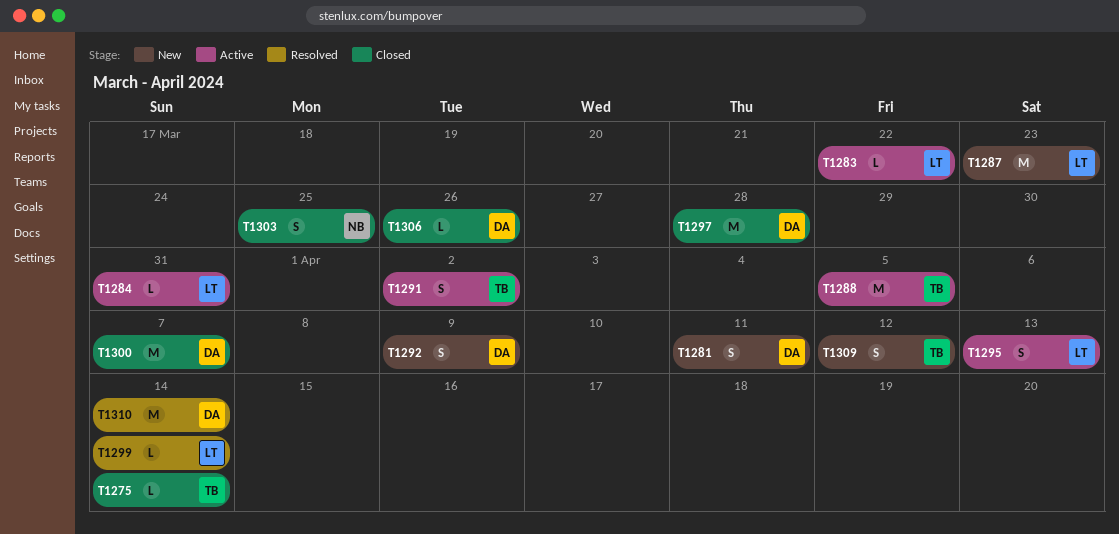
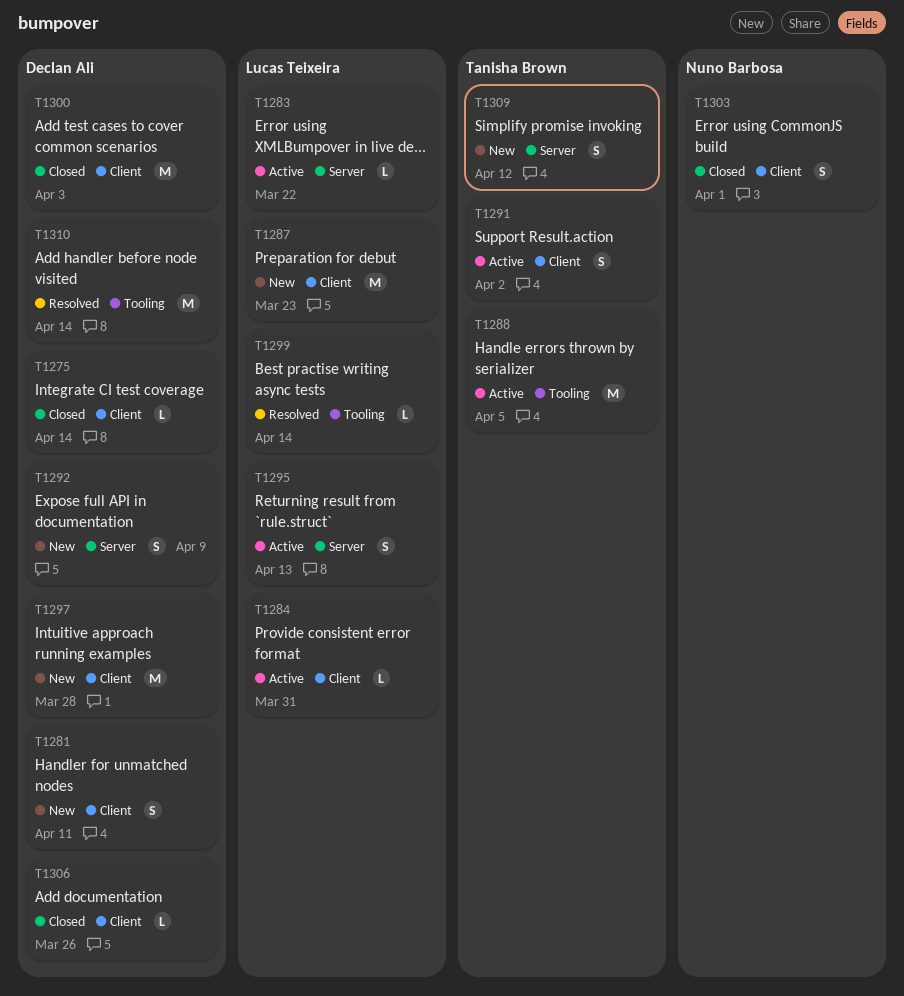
T1275, owner: Tanisha Brown -> Declan Ali
T1297, status: Closed -> New
T1300, due: Apr 7 -> Apr 3
T1303, due: Mar 25 -> Apr 1

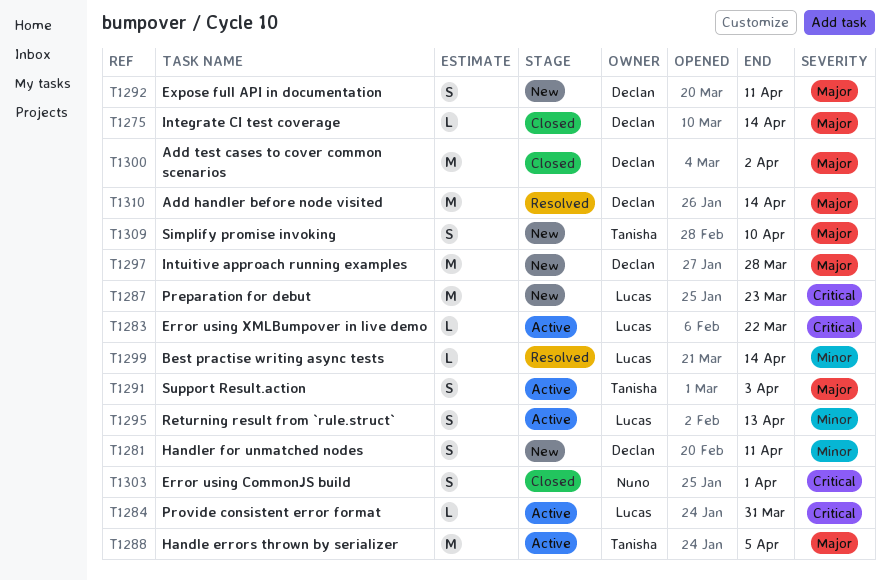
T1291, due: Apr 2 -> Apr 3
T1292, due: Apr 9 -> Apr 11
T1300, due: Apr 3 -> Apr 2
T1306: present -> none
T1309, due: Apr 12 -> Apr 10

